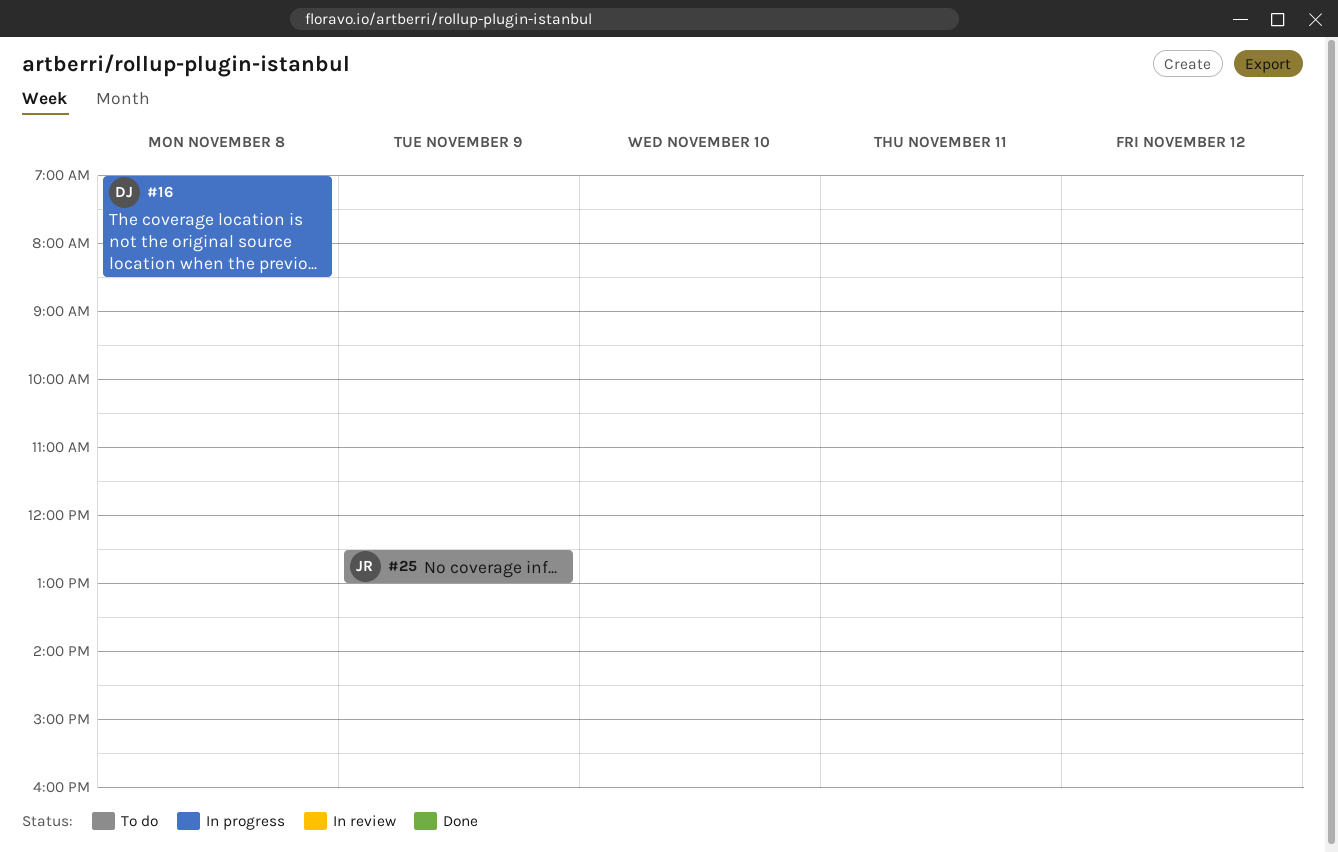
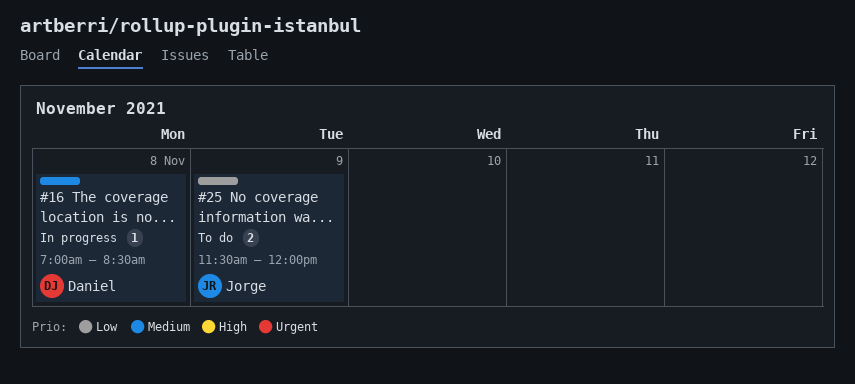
#25, begins: 12:30 -> 11:30
#25, ends: 13:00 -> 12:00

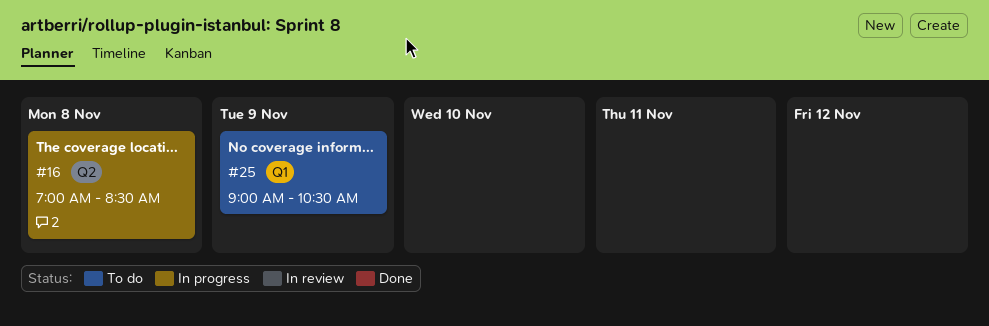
#25, begins: 11:30 -> 09:00
#25, ends: 12:00 -> 10:30

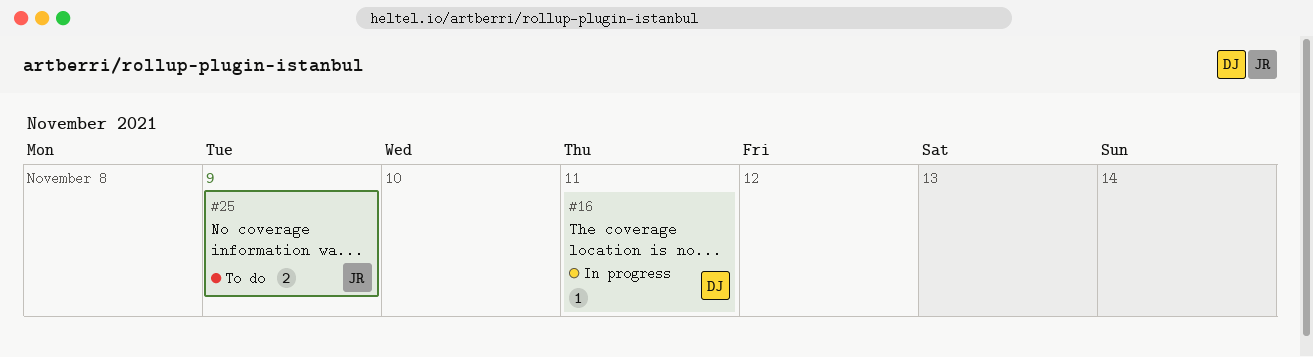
#16, day: Nov 8 -> Nov 11

